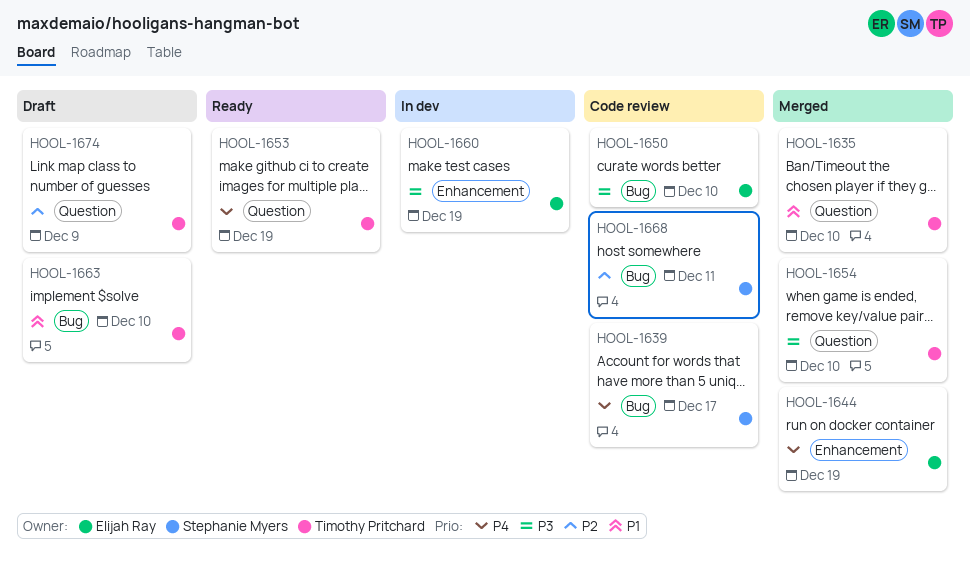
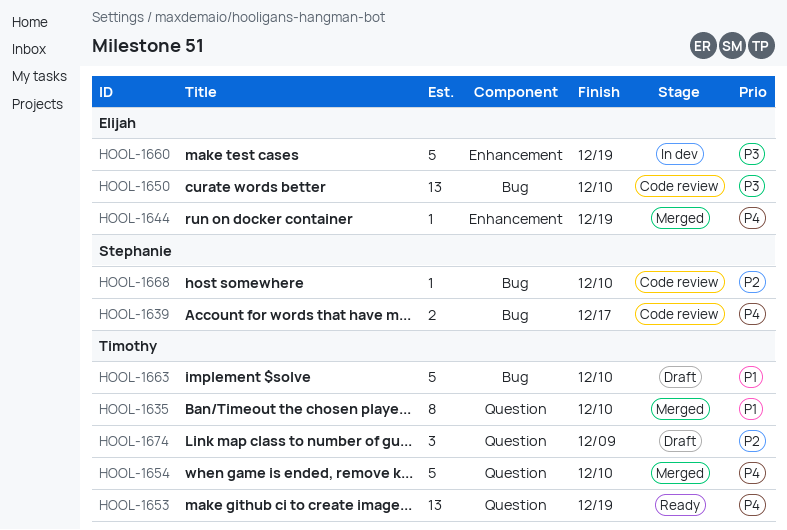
HOOL-1654, priority: P3 -> P4
HOOL-1668, due: Dec 11 -> Dec 10

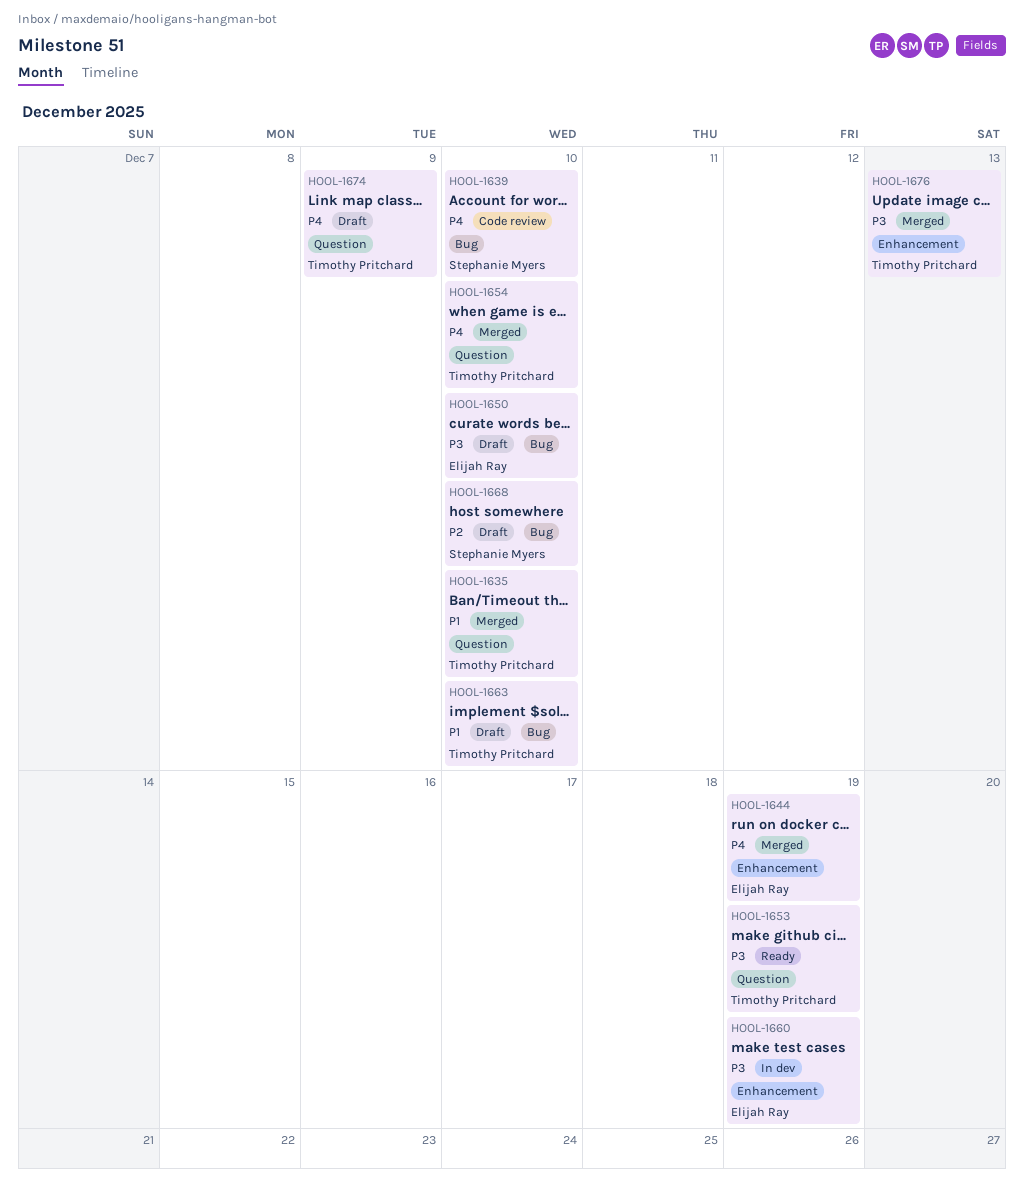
HOOL-1639, due: Dec 17 -> Dec 10
HOOL-1650, status: Code review -> Draft
HOOL-1653, priority: P4 -> P3
HOOL-1668, status: Code review -> Draft
HOOL-1674, priority: P2 -> P4
HOOL-1676: none -> present

